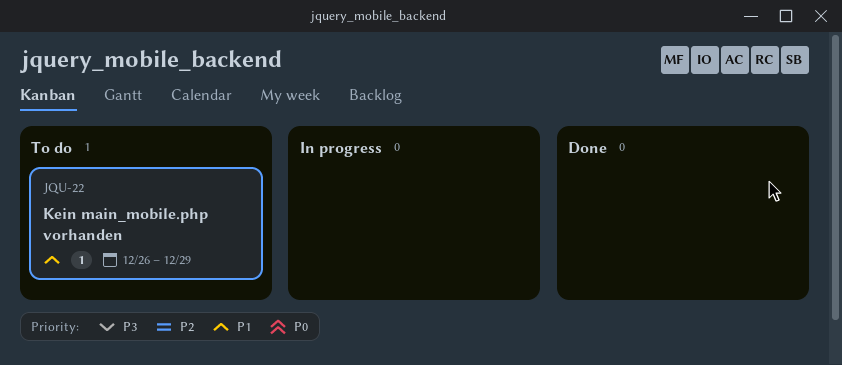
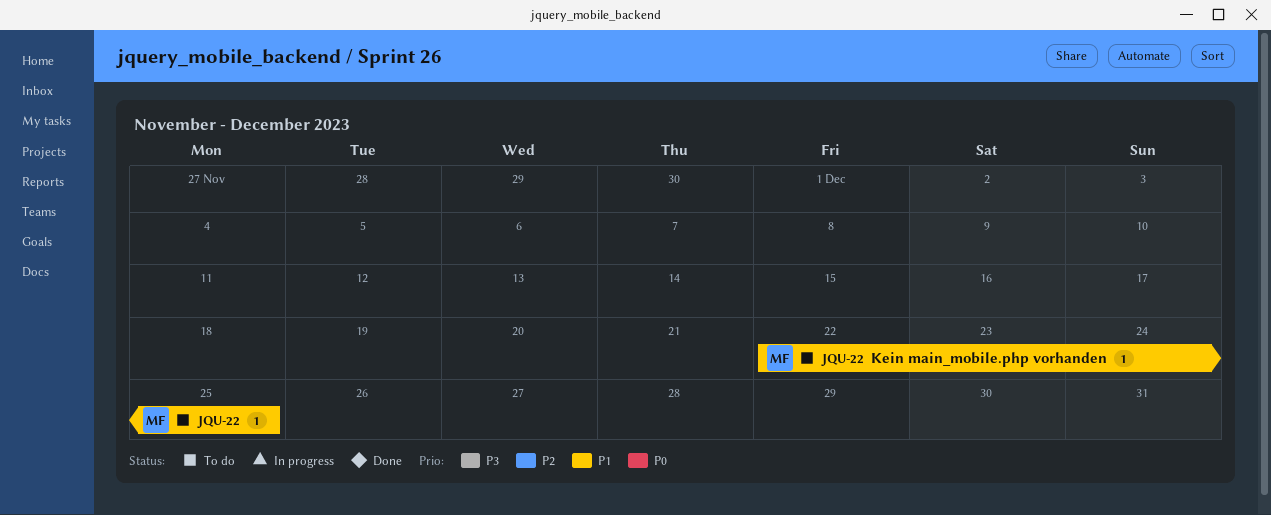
JQU-22, start: Dec 26 -> Dec 22
JQU-22, due: Dec 29 -> Dec 25

